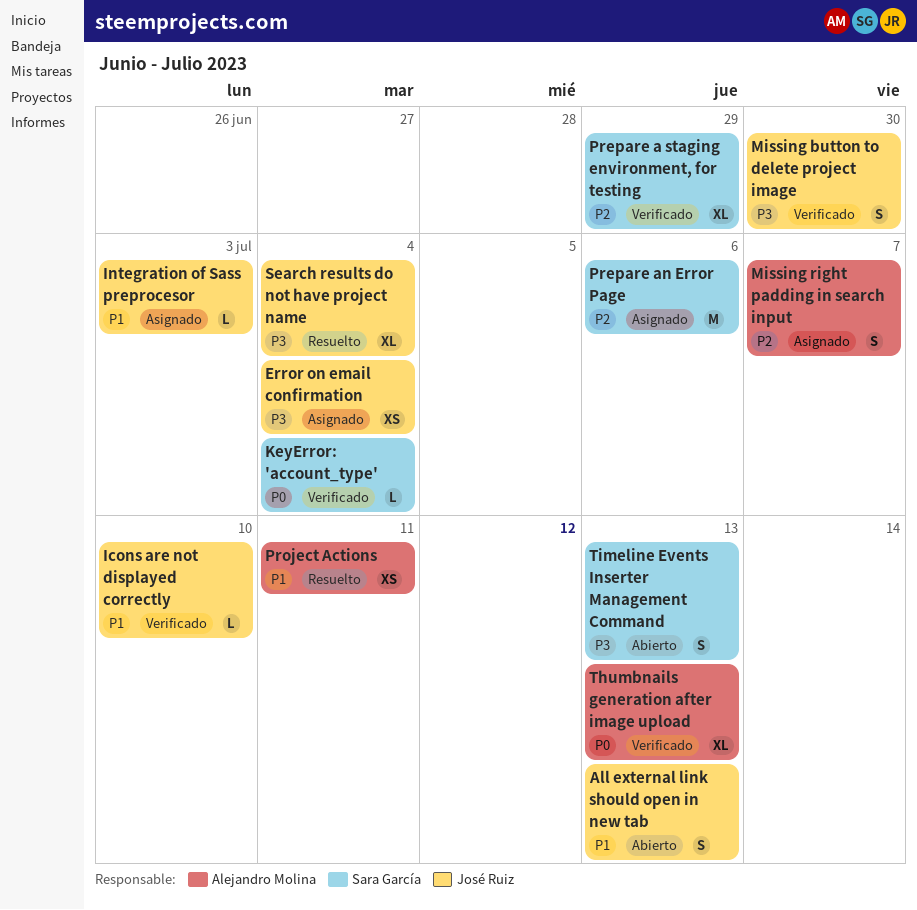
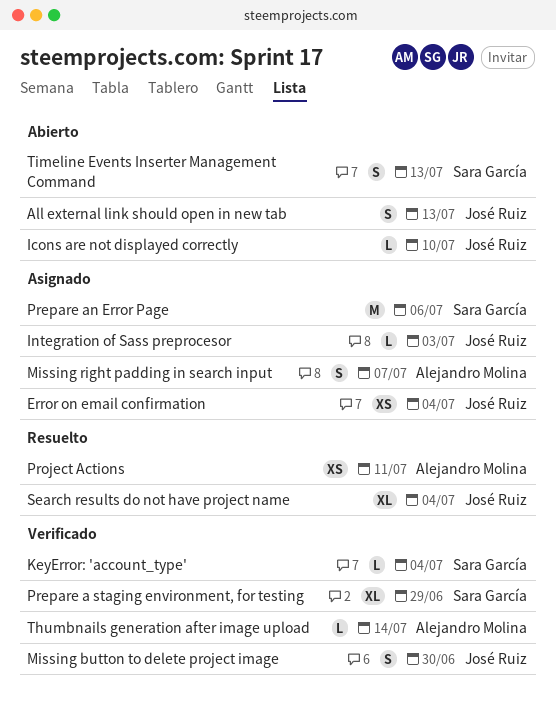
Icons are not displayed correctly, status: Verificado -> Abierto
Thumbnails generation after image upload, estimate: XL -> L
Thumbnails generation after image upload, due: Jul 13 -> Jul 14

